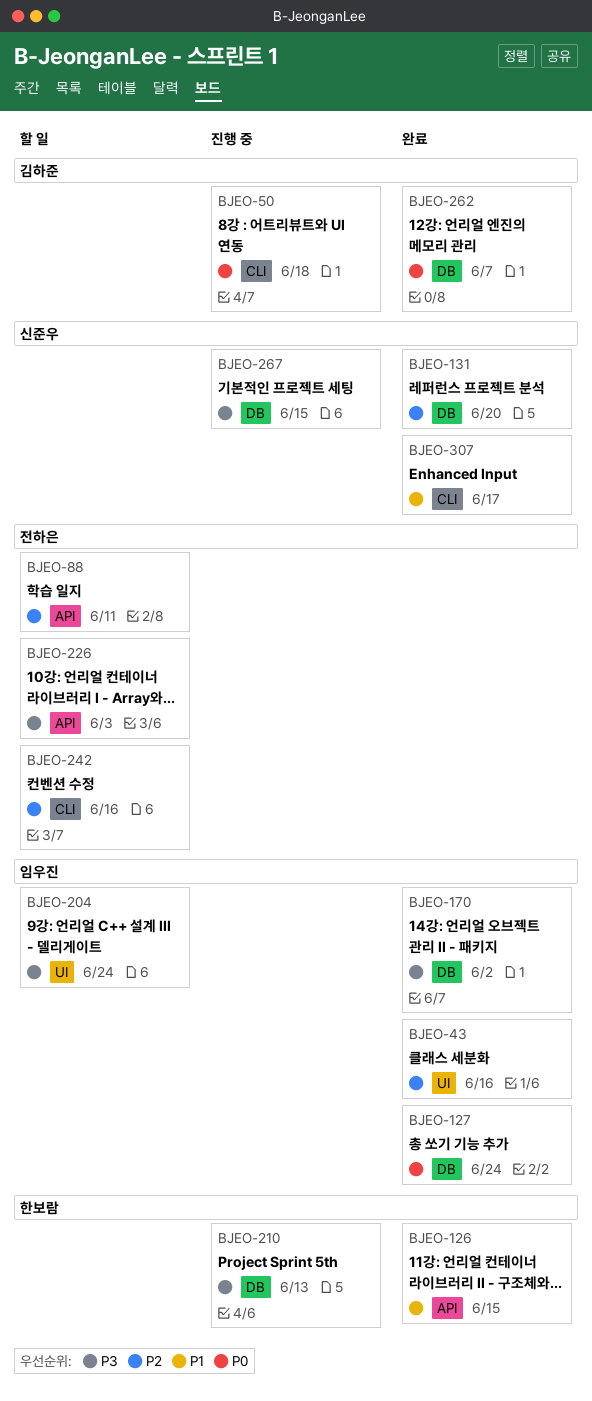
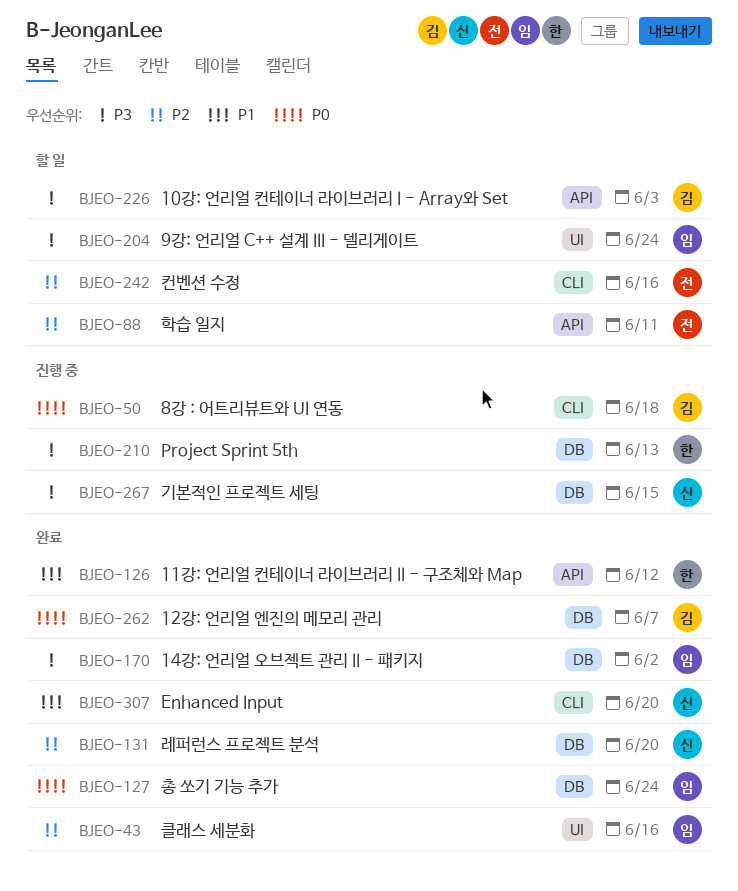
BJEO-126, due: Jun 15 -> Jun 12
BJEO-226, owner: 전하은 -> 김하준
BJEO-307, due: Jun 17 -> Jun 20

